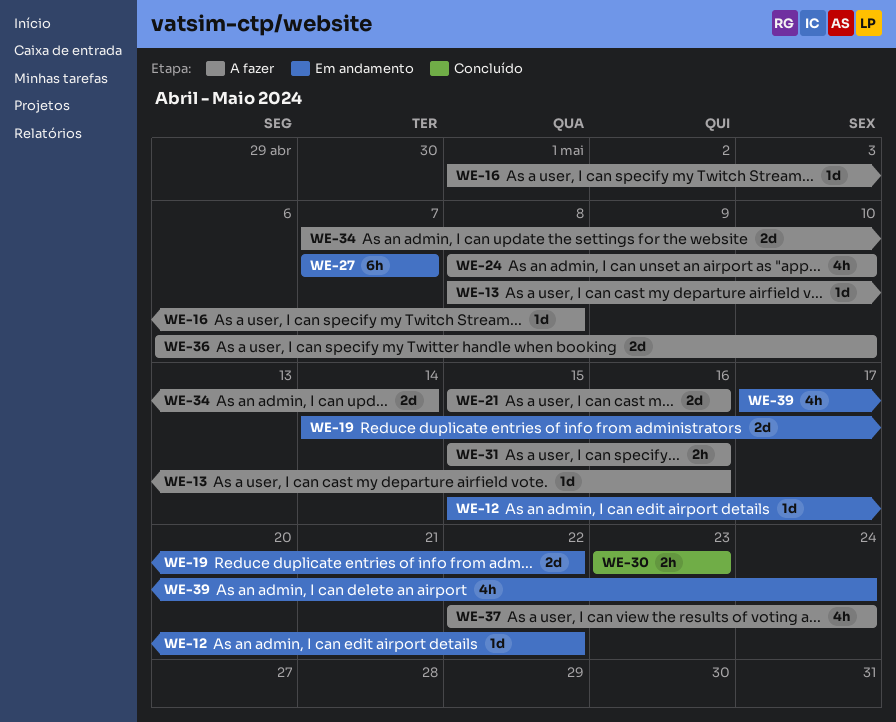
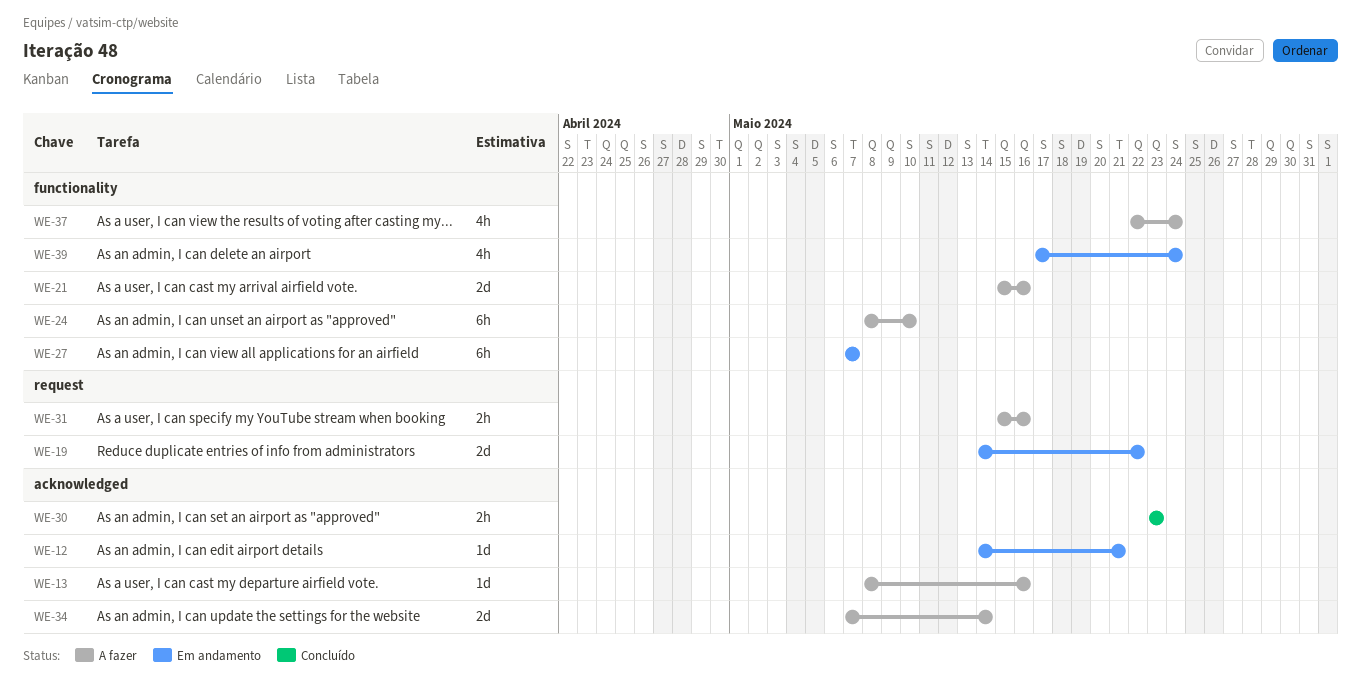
WE-12, start: May 15 -> May 14
WE-12, due: May 22 -> May 21
WE-16: present -> none
WE-24, estimate: 4h -> 6h
WE-36: present -> none

